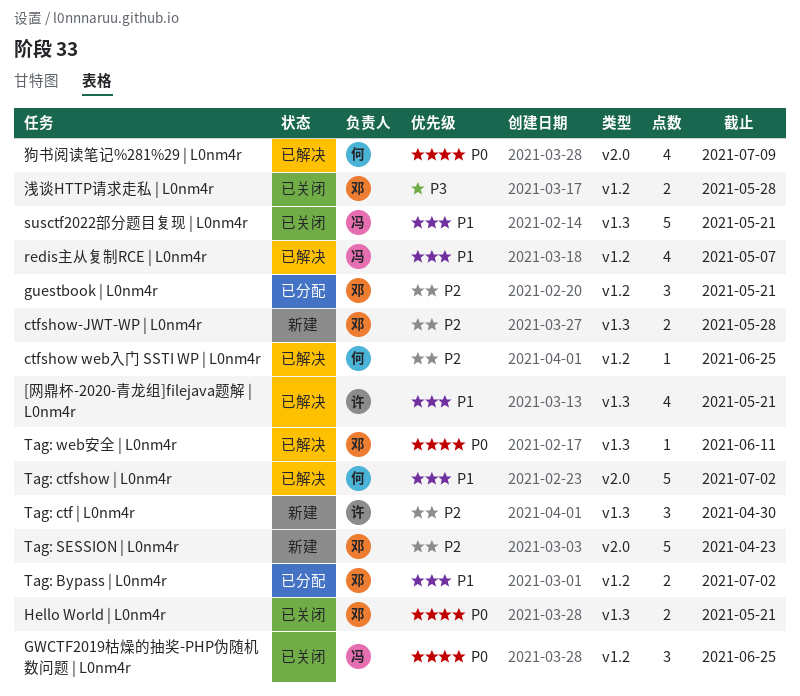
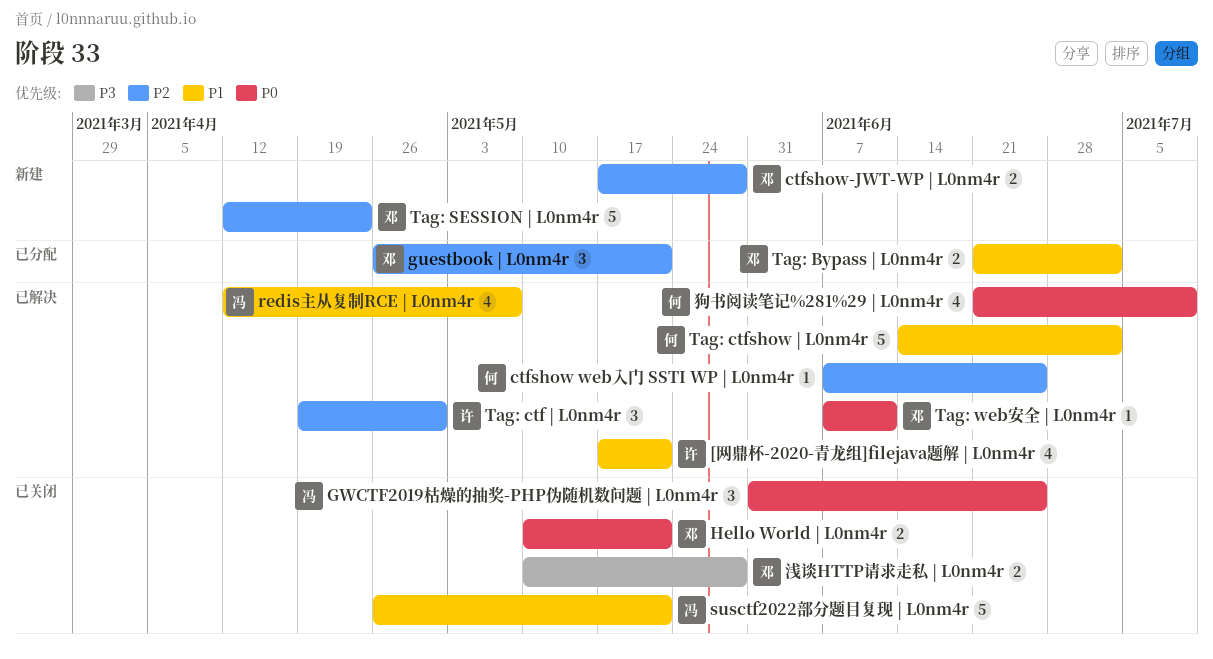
Tag: ctf | L0nm4r, status: 新建 -> 已解决

